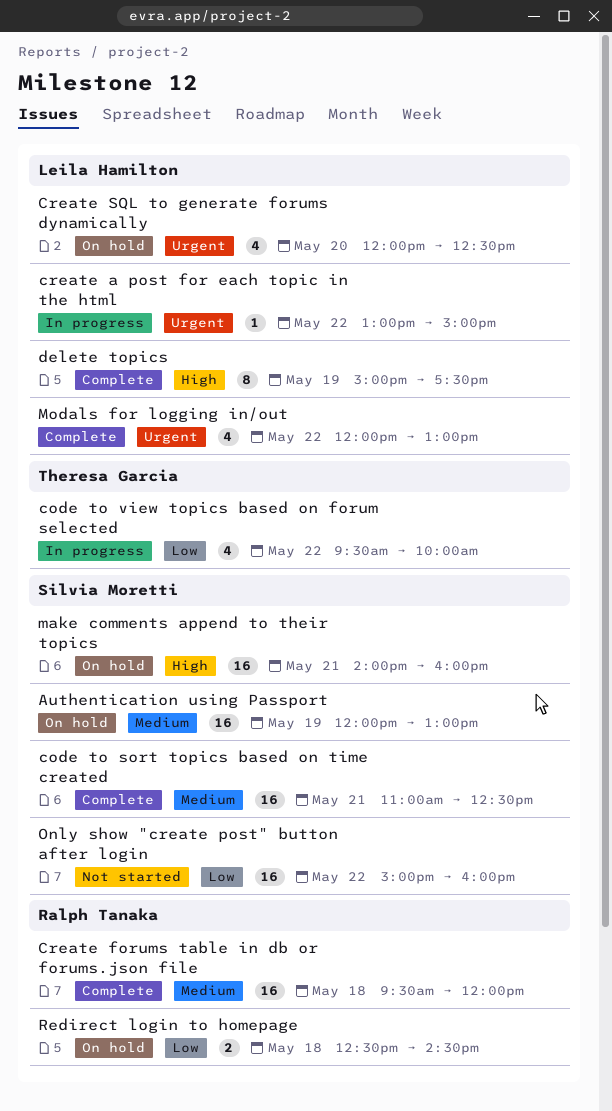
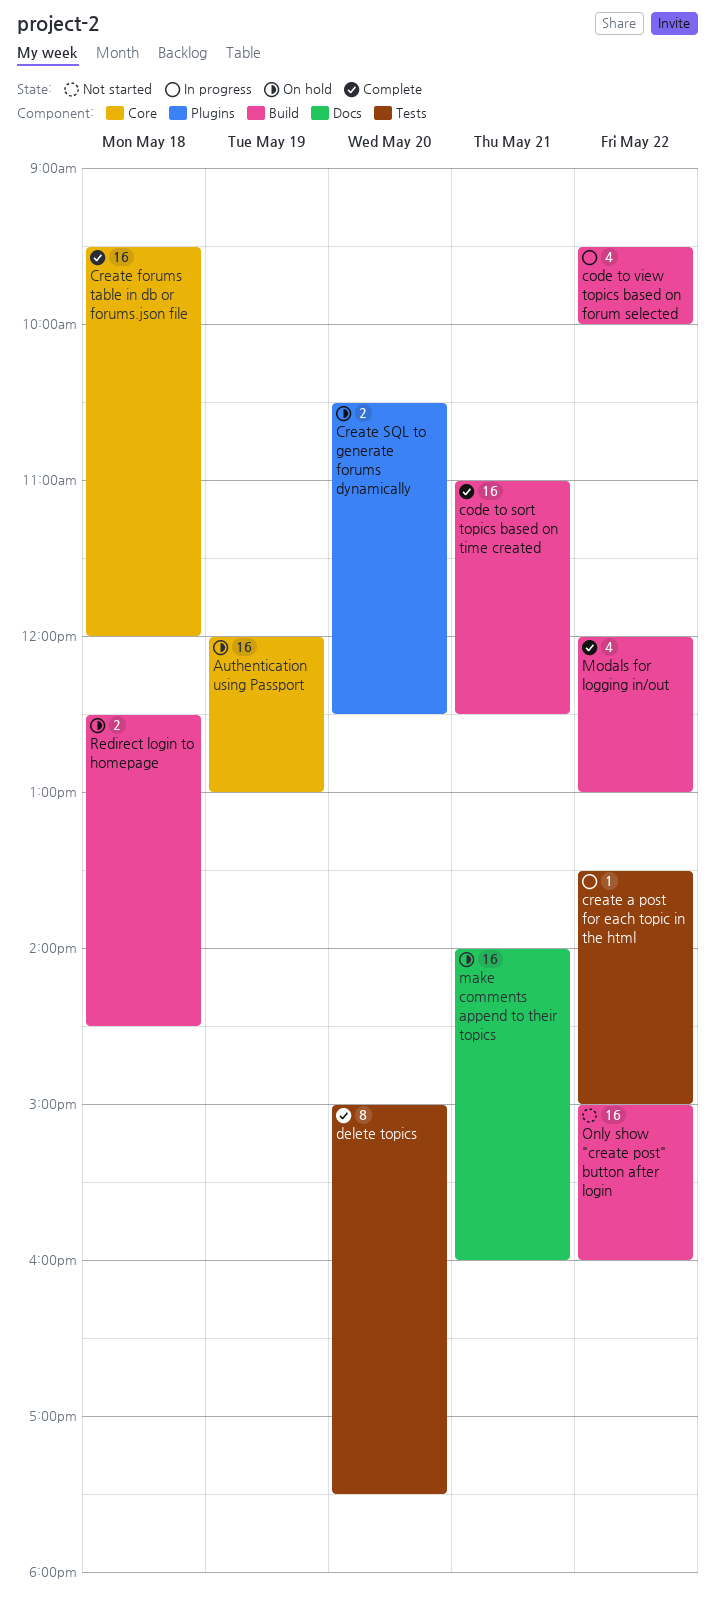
create a post for each topic in the html, begins: 13:00 -> 13:30
Create SQL to generate forums dynamically, estimate: 4 -> 2
Create SQL to generate forums dynamically, begins: 12:00 -> 10:30
delete topics, day: May 19 -> May 20

